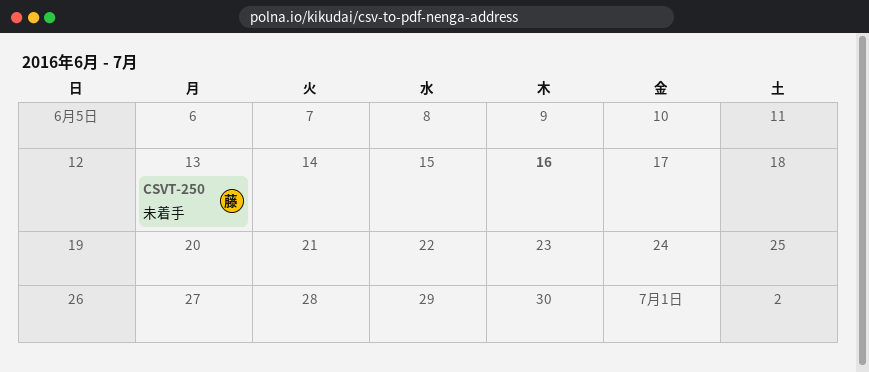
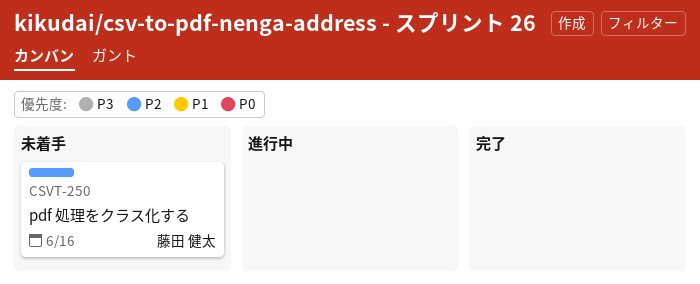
CSVT-250, due: Jun 13 -> Jun 16

